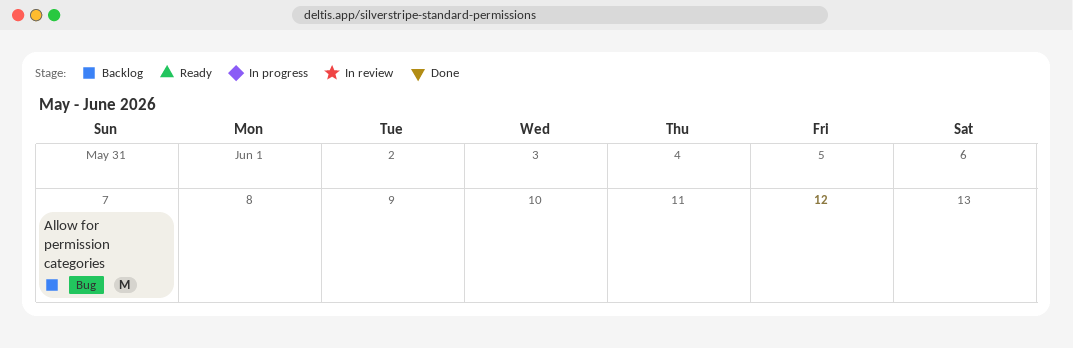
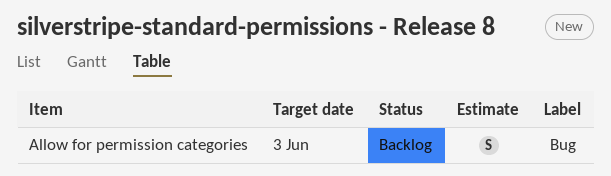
Allow for permission categories, estimate: M -> S
Allow for permission categories, due: Jun 7 -> Jun 3

